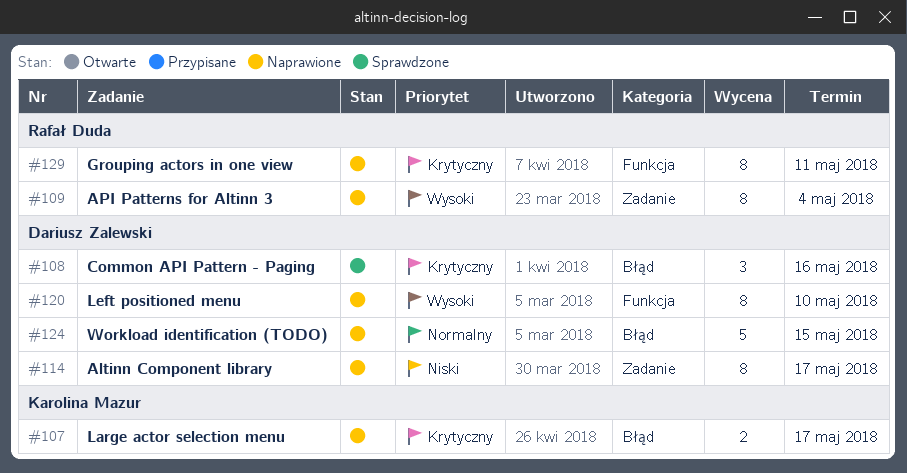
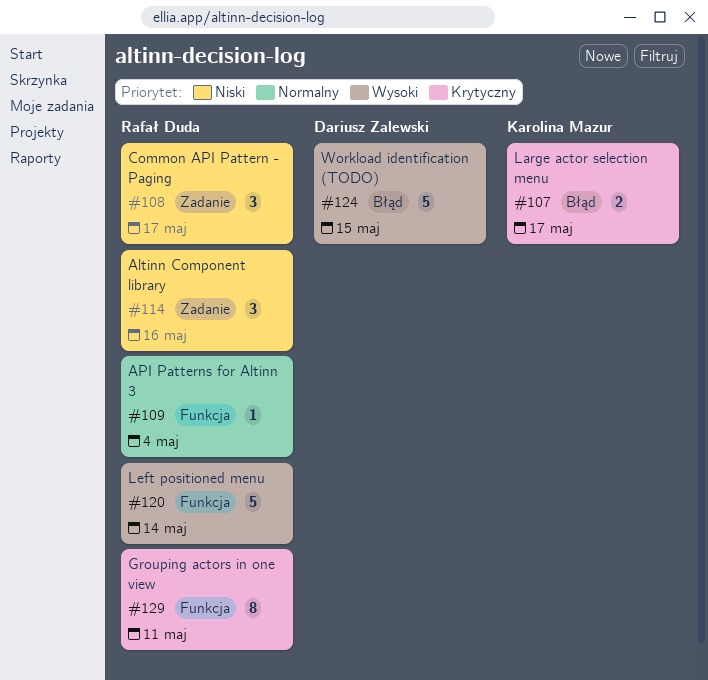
#108, owner: Dariusz Zalewski -> Rafał Duda
#108, priority: Krytyczny -> Niski
#108, label: Błąd -> Zadanie
#108, due: May 16 -> May 17
#109, priority: Wysoki -> Normalny
#109, label: Zadanie -> Funkcja
#109, estimate: 8 -> 1
#114, owner: Dariusz Zalewski -> Rafał Duda
#114, estimate: 8 -> 3
#114, due: May 17 -> May 16
#120, owner: Dariusz Zalewski -> Rafał Duda
#120, estimate: 8 -> 5
#120, due: May 10 -> May 14
#124, priority: Normalny -> Wysoki

